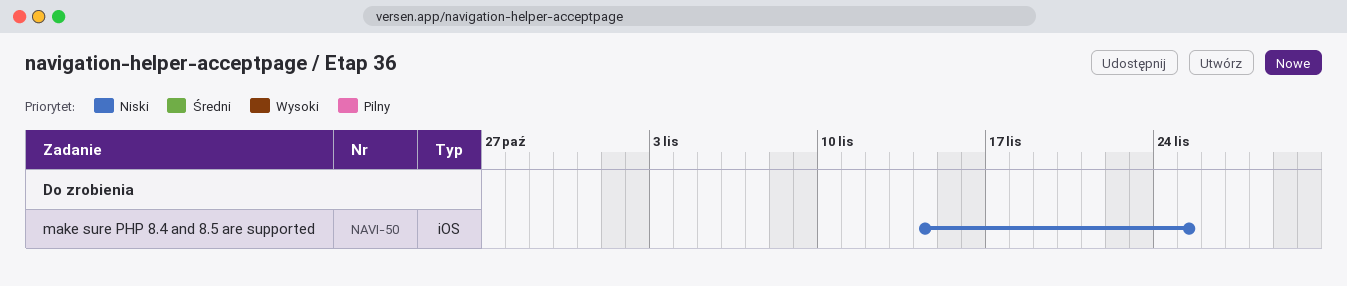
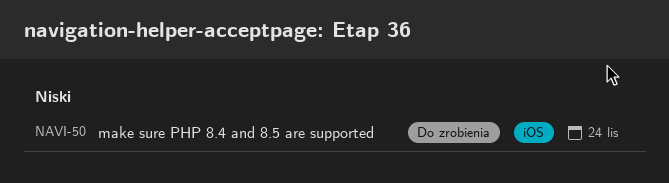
NAVI-50, due: Nov 25 -> Nov 24

